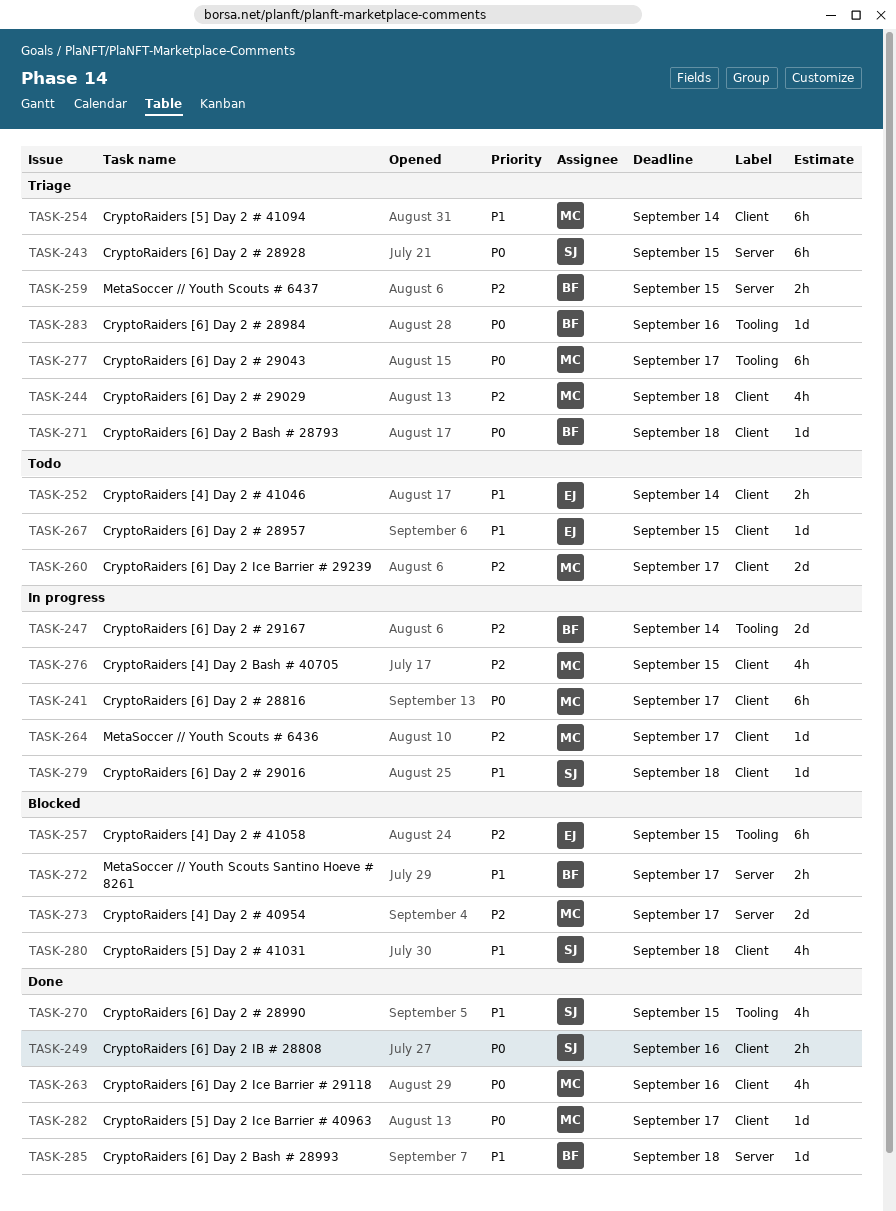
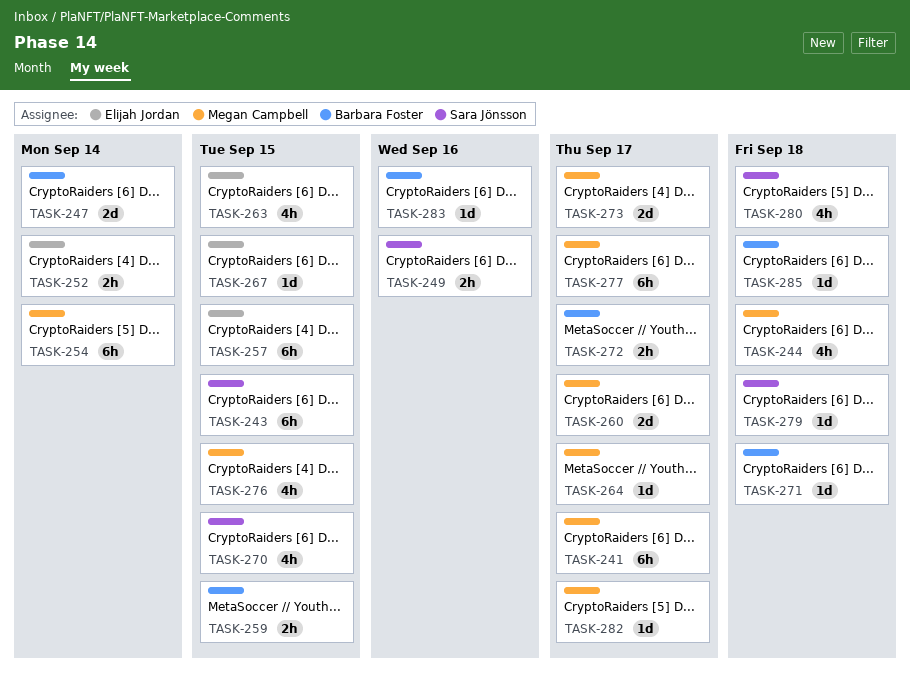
TASK-263, owner: Megan Campbell -> Elijah Jordan
TASK-263, due: Sep 16 -> Sep 15

